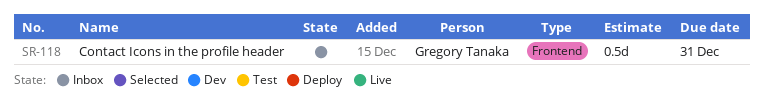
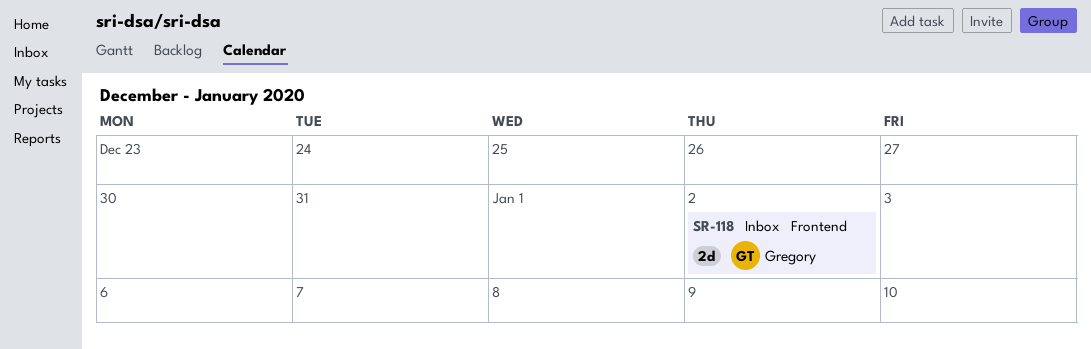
SR-118, estimate: 0.5d -> 2d
SR-118, due: Dec 31 -> Jan 2

